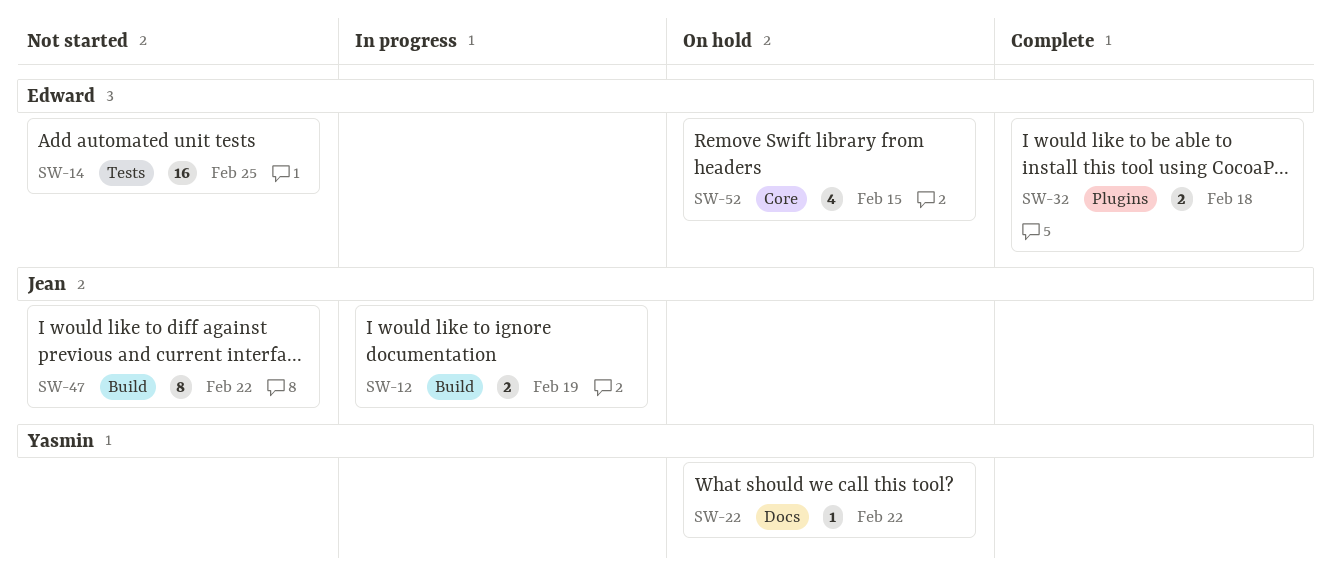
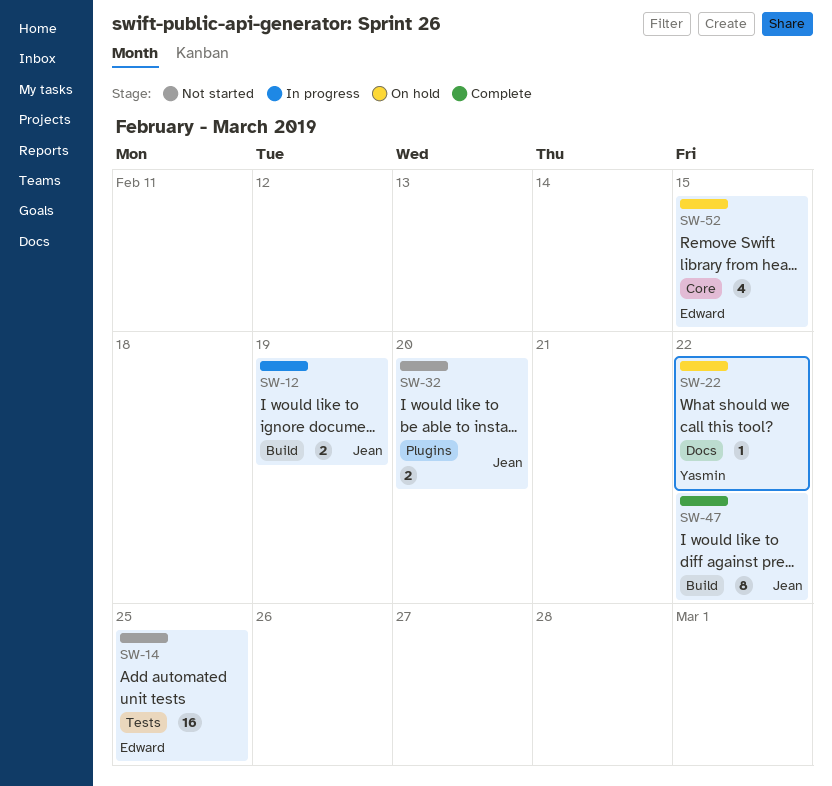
SW-32, status: Complete -> Not started
SW-32, owner: Edward -> Jean
SW-32, due: Feb 18 -> Feb 20
SW-47, status: Not started -> Complete

